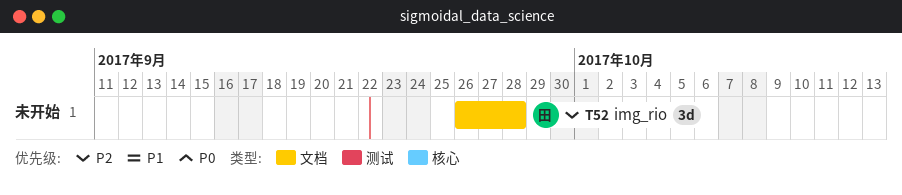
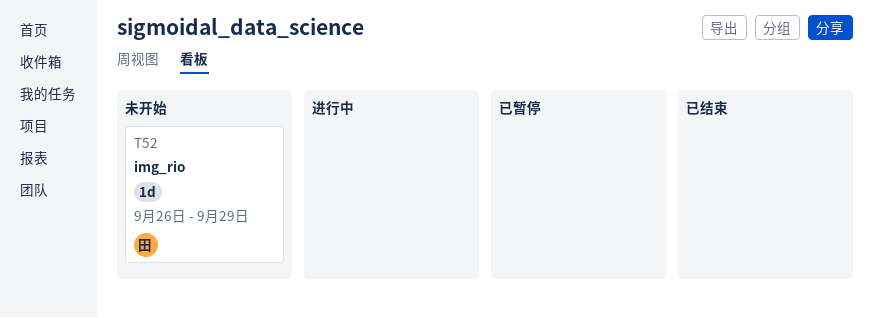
T52, estimate: 3d -> 1d
T52, due: Sep 28 -> Sep 29

